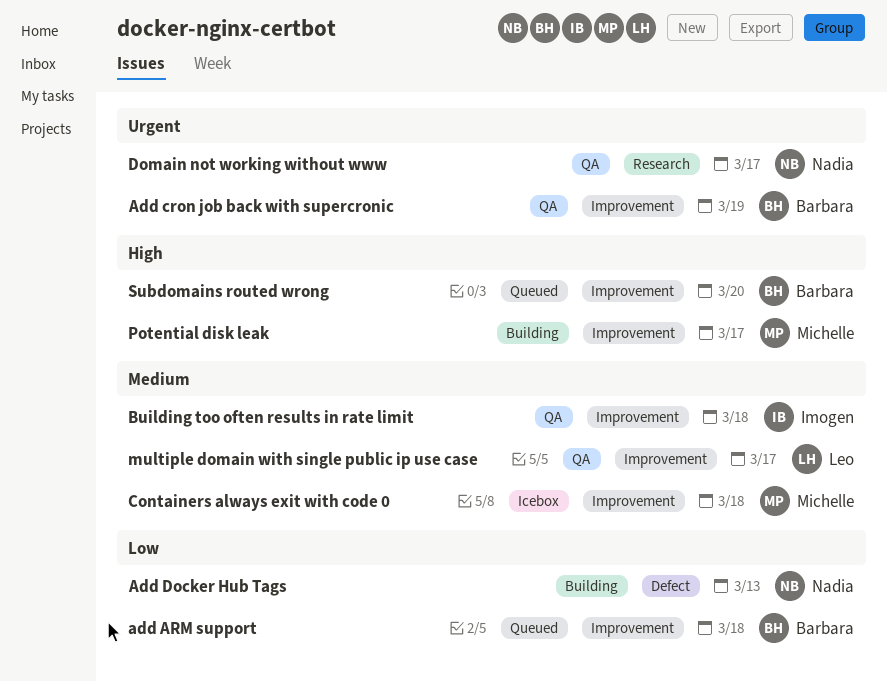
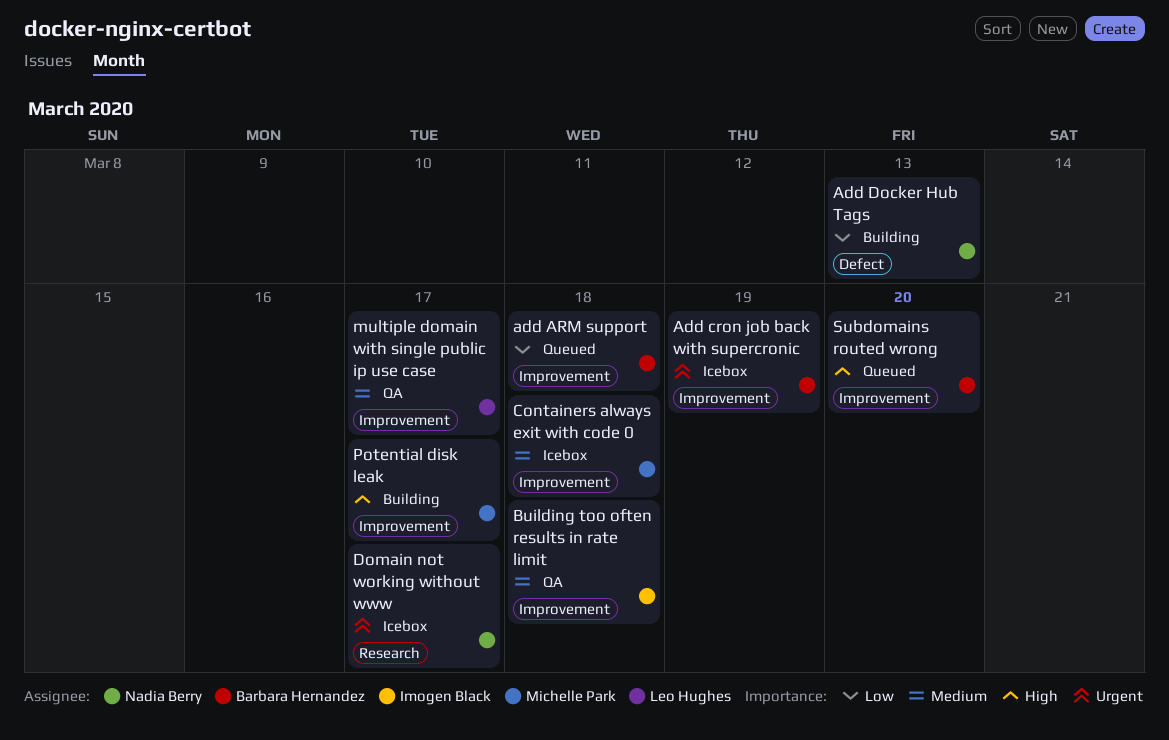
Add cron job back with supercronic, status: QA -> Icebox
Domain not working without www, status: QA -> Icebox

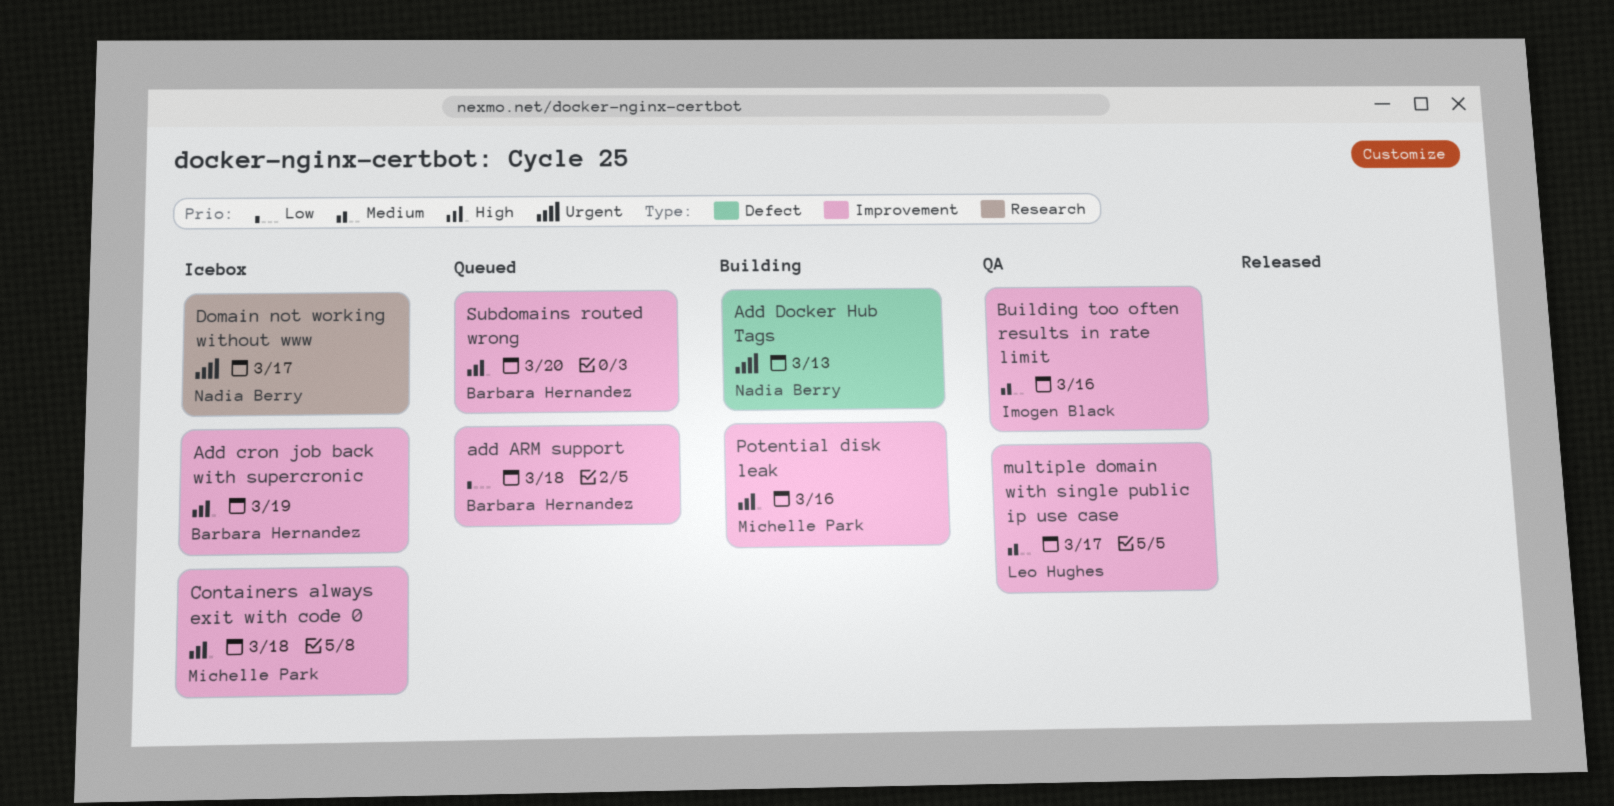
Add cron job back with supercronic, priority: Urgent -> High
Add Docker Hub Tags, priority: Low -> Urgent
Building too often results in rate limit, due: Mar 18 -> Mar 16
Containers always exit with code 0, priority: Medium -> High
Potential disk leak, due: Mar 17 -> Mar 16

